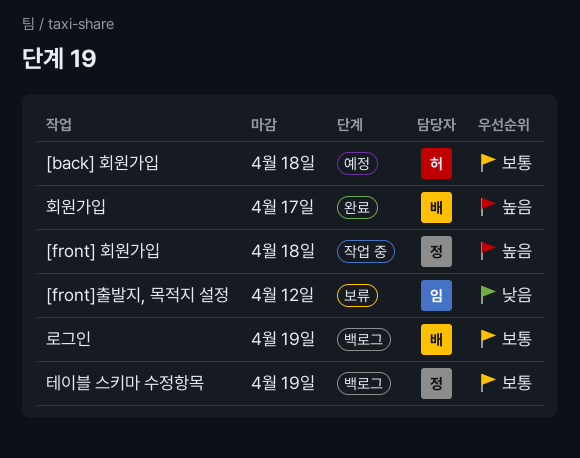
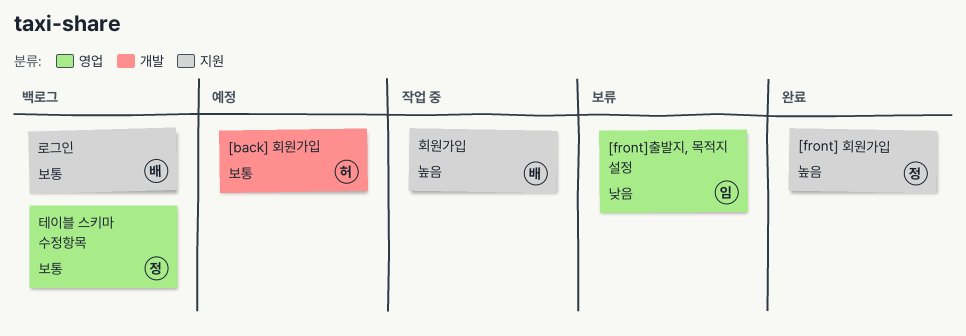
[front] 회원가입, status: 작업 중 -> 완료
회원가입, status: 완료 -> 작업 중

